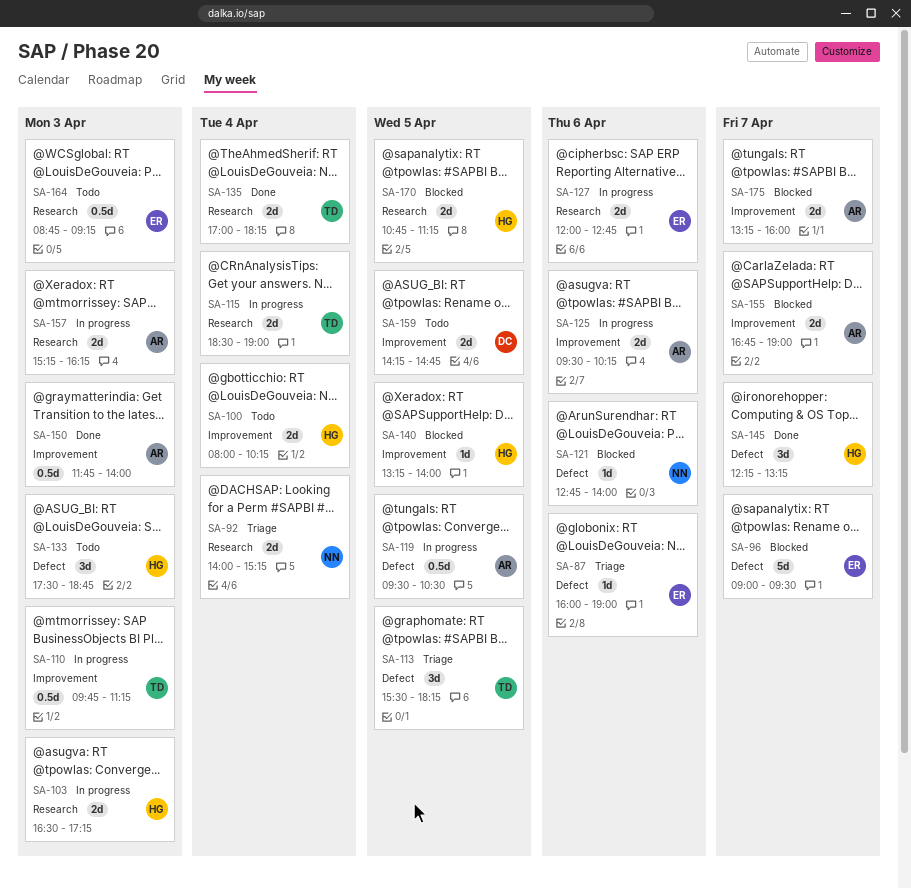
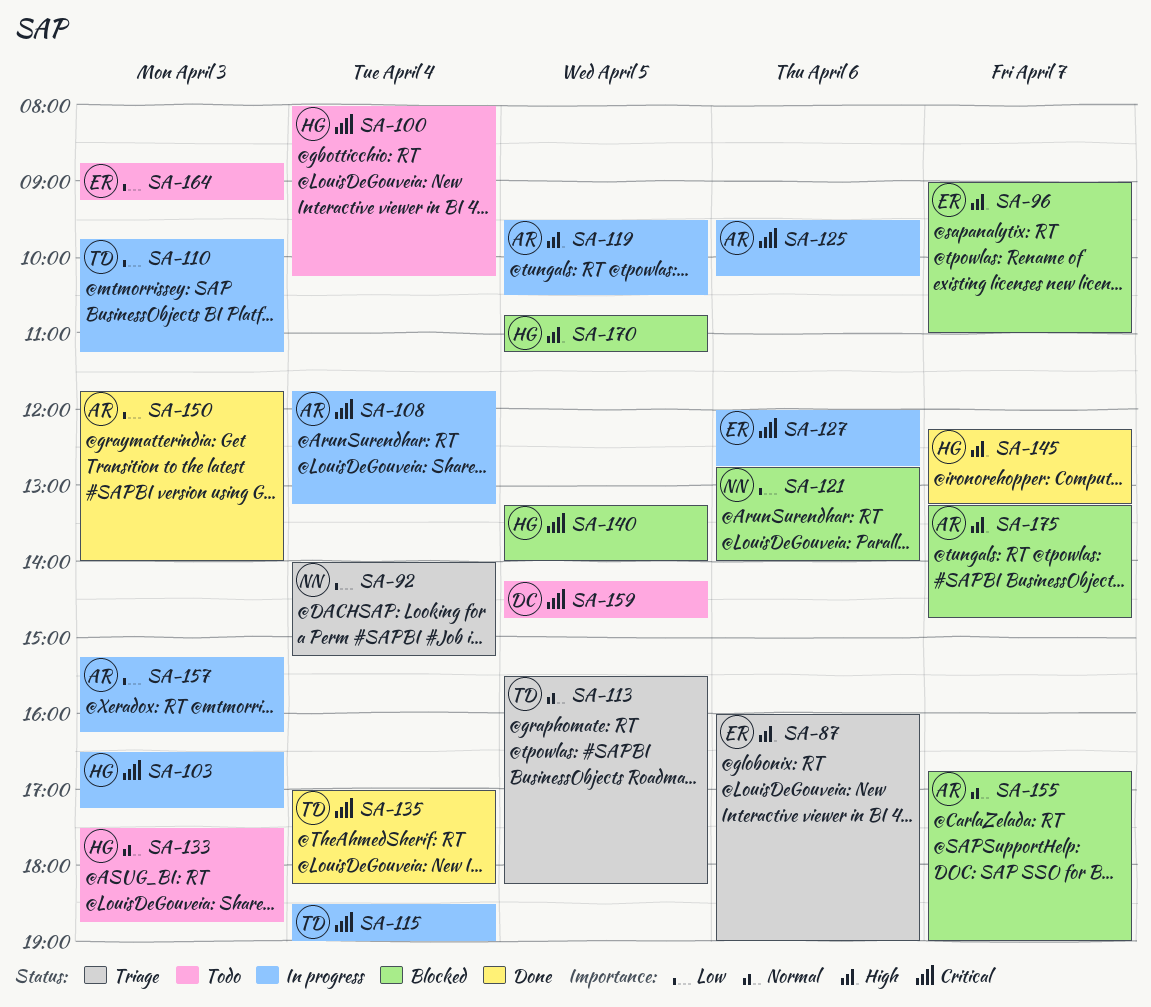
SA-96, ends: 09:30 -> 11:00
SA-108: none -> present
SA-175, ends: 16:00 -> 14:45

